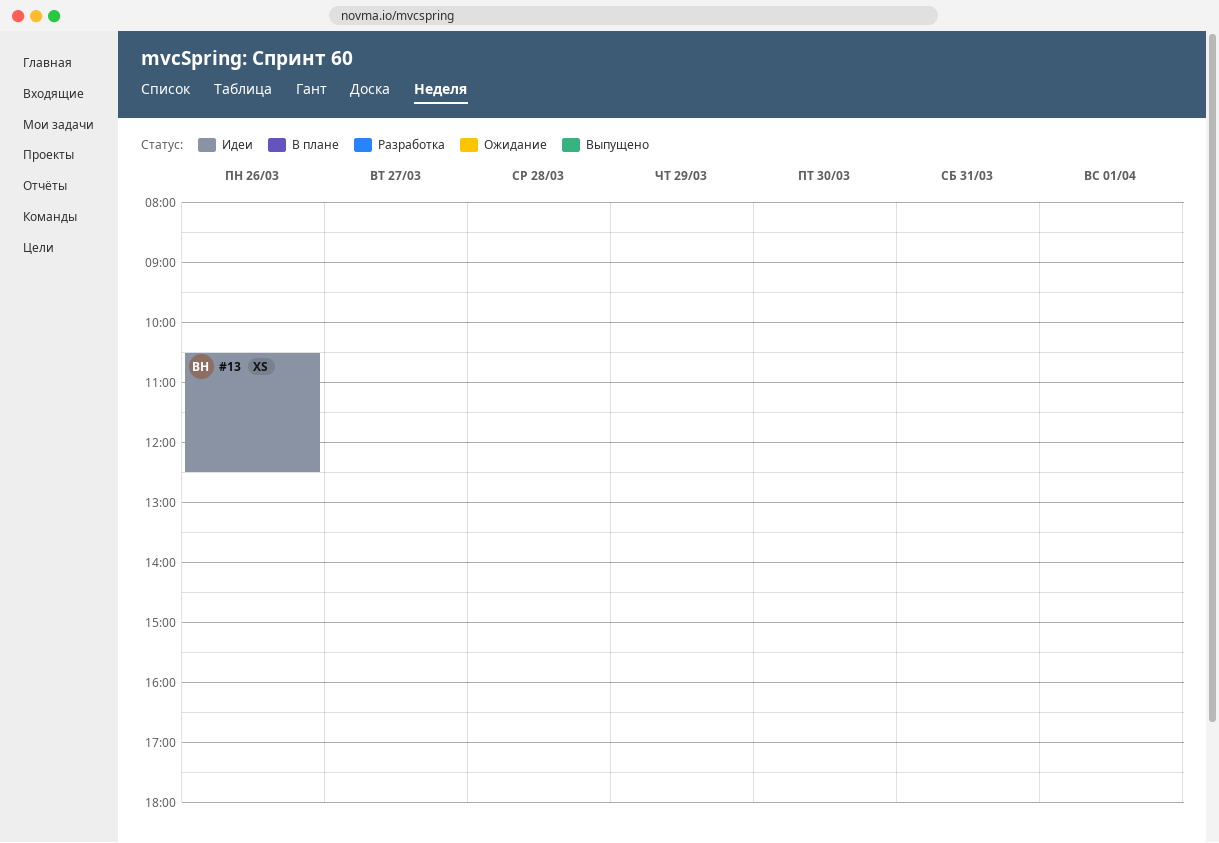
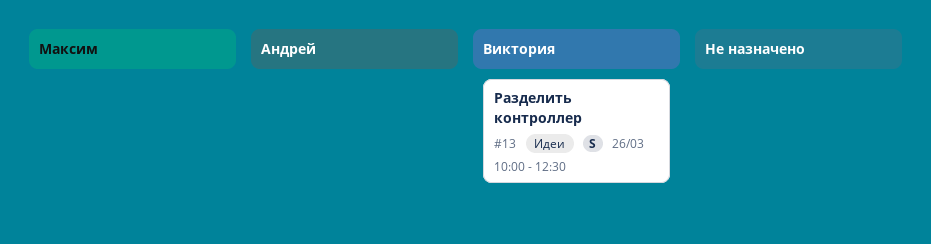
#13, estimate: XS -> S
#13, begins: 10:30 -> 10:00

